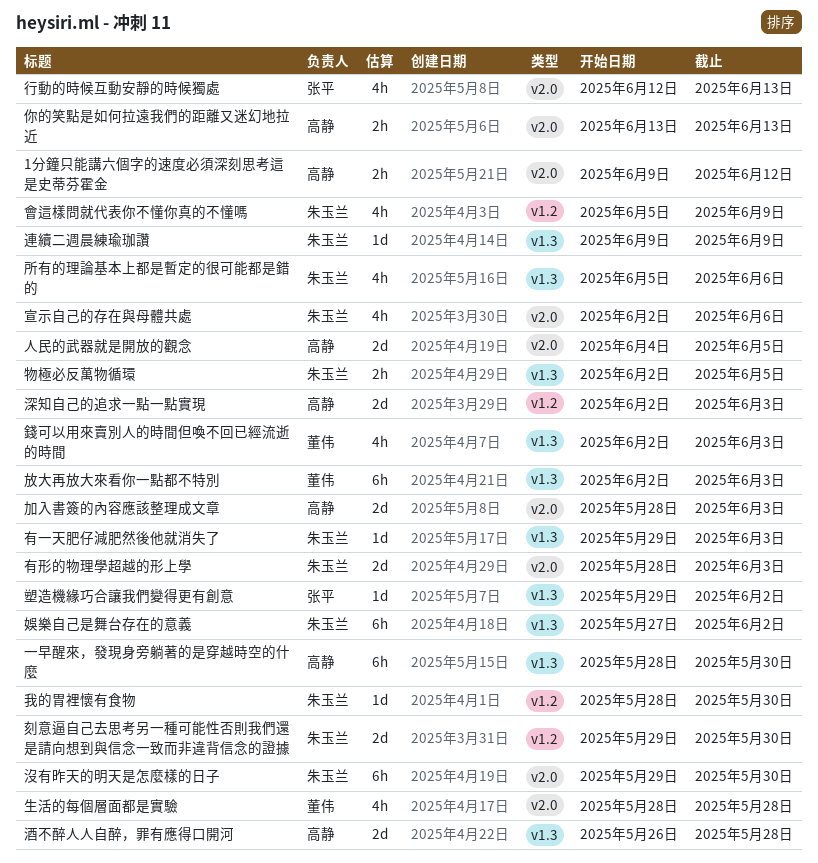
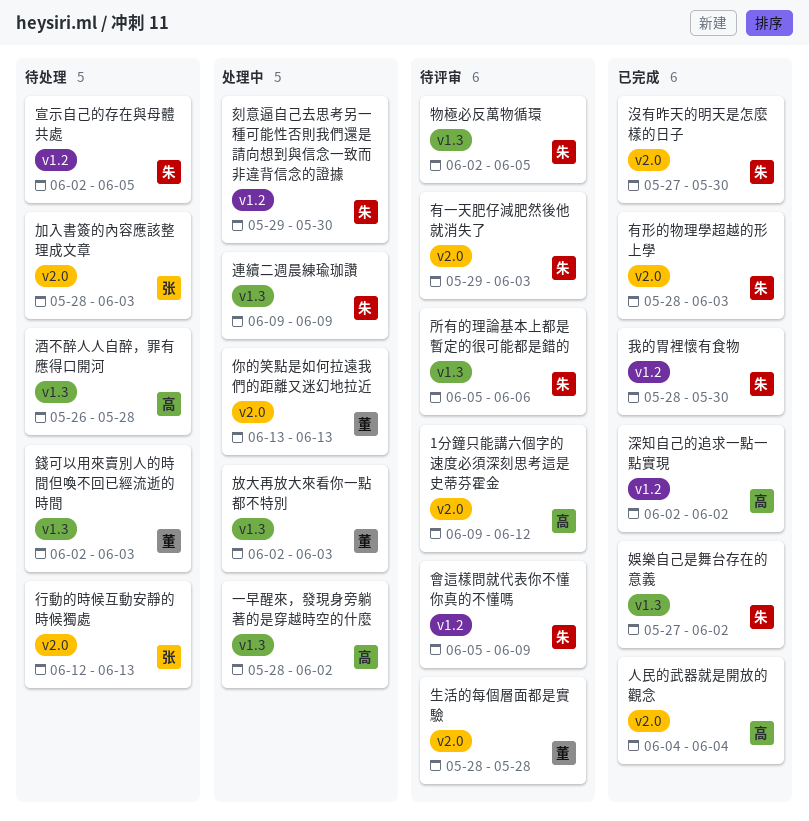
一早醒來，發現身旁躺著的是穿越時空的什麼, due: May 30 -> Jun 2
人民的武器就是開放的觀念, due: Jun 5 -> Jun 4
你的笑點是如何拉遠我們的距離又迷幻地拉近, owner: 高静 -> 董伟
加入書簽的內容應該整理成文章, owner: 高静 -> 张平
塑造機緣巧合讓我們變得更有創意: present -> none
宣示自己的存在與母體共處, label: v2.0 -> v1.2
宣示自己的存在與母體共處, due: Jun 6 -> Jun 5
有一天肥仔減肥然後他就消失了, label: v1.3 -> v2.0
沒有昨天的明天是怎麼樣的日子, start: May 29 -> May 27
深知自己的追求一點一點實現, due: Jun 3 -> Jun 2

